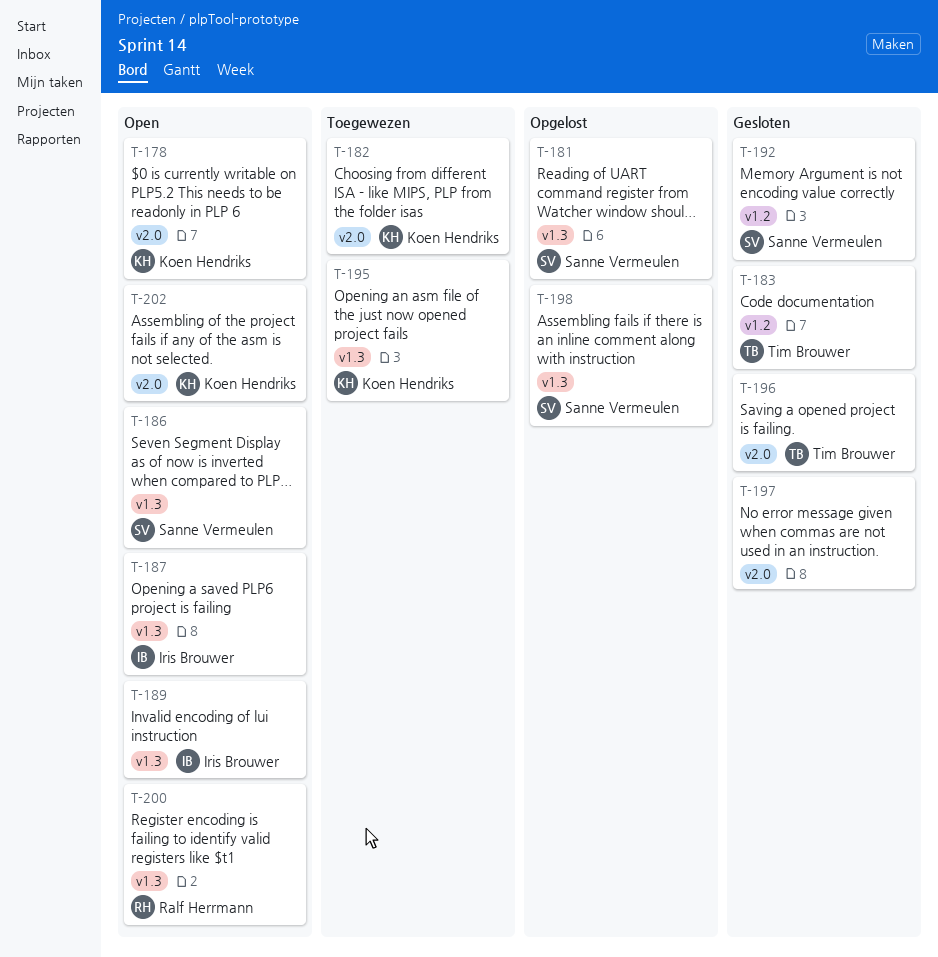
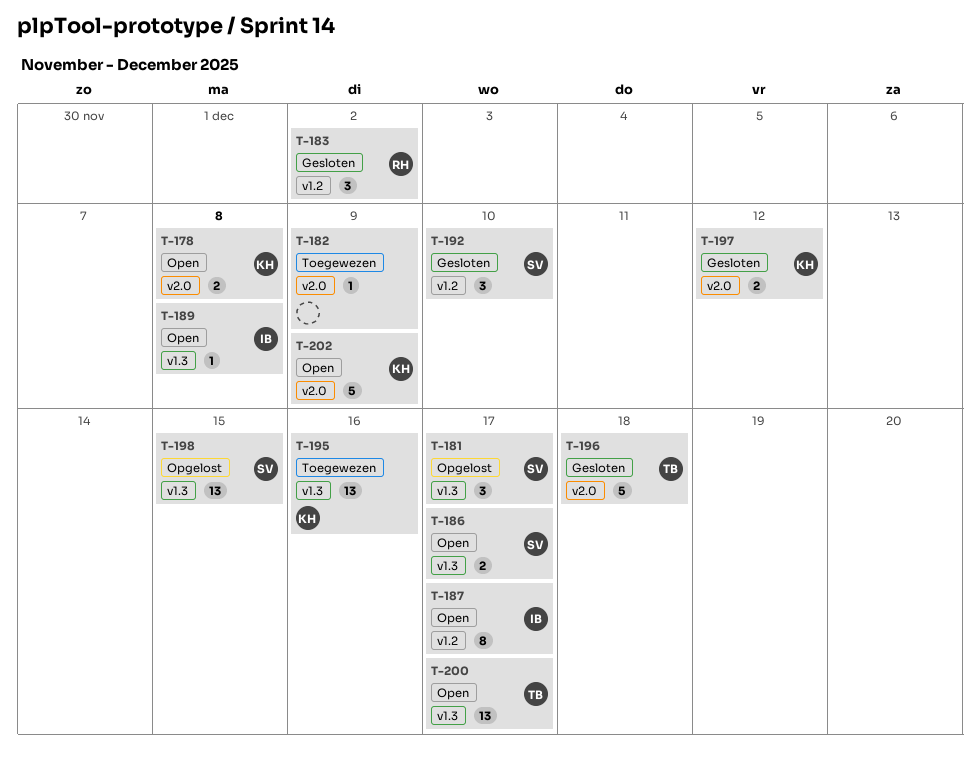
T-182, owner: Koen Hendriks -> none
T-183, owner: Tim Brouwer -> Ralf Herrmann
T-187, label: v1.3 -> v1.2
T-197, owner: none -> Koen Hendriks
T-200, owner: Ralf Herrmann -> Tim Brouwer

